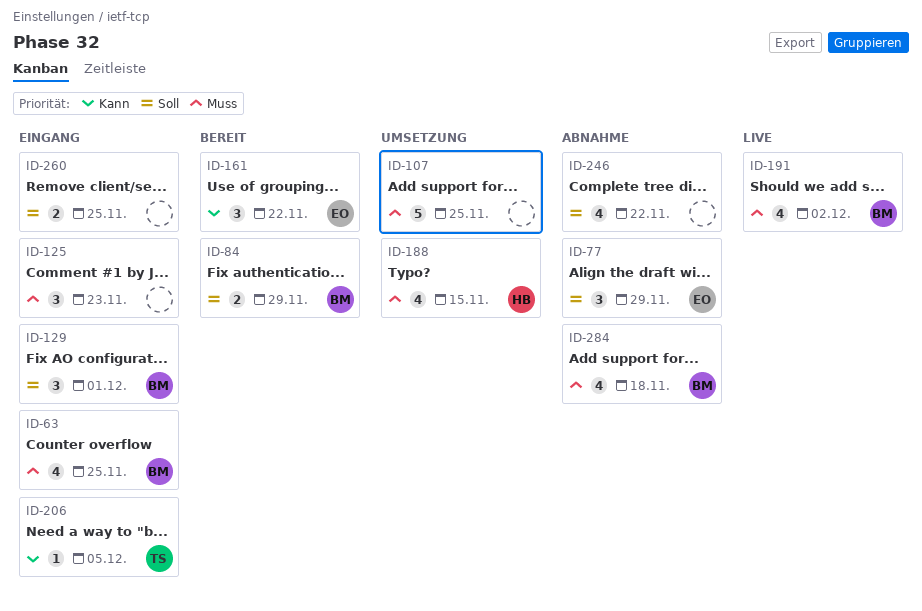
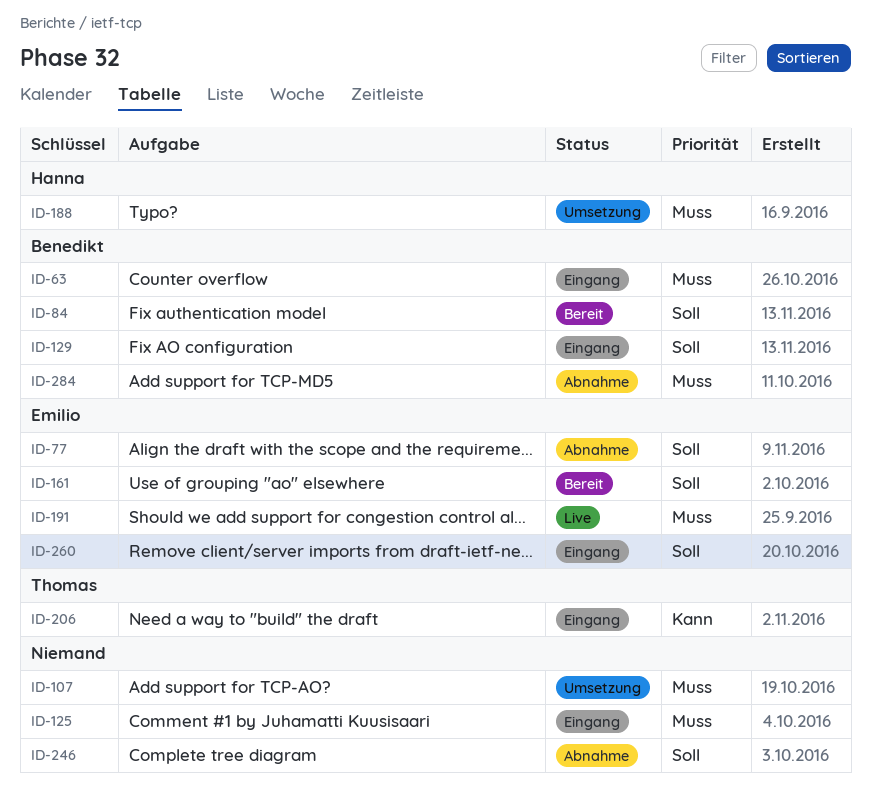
ID-161, priority: Kann -> Soll
ID-191, owner: Benedikt -> Emilio
ID-260, owner: none -> Emilio

